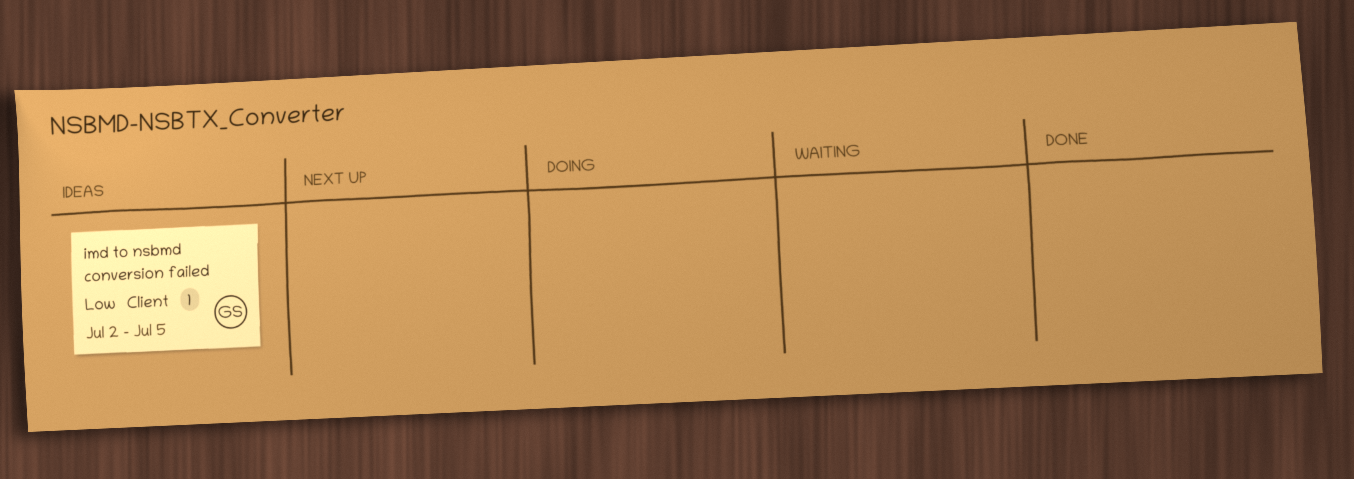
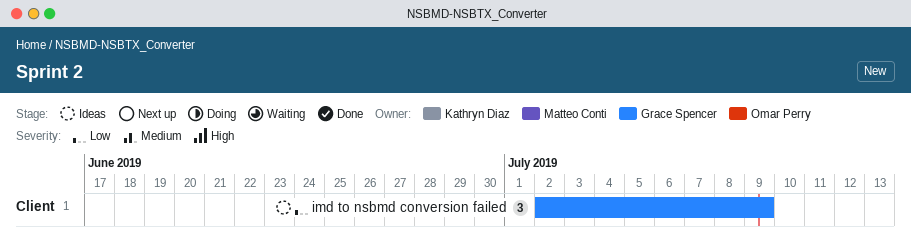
imd to nsbmd conversion failed, estimate: 1 -> 3
imd to nsbmd conversion failed, due: Jul 5 -> Jul 9

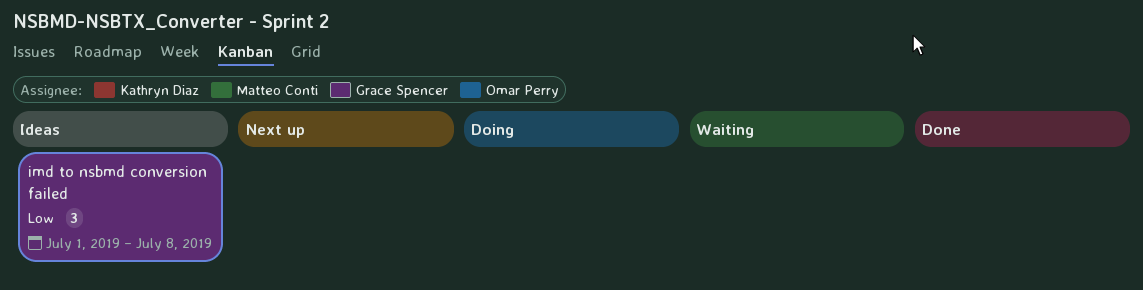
imd to nsbmd conversion failed, start: Jul 2 -> Jul 1
imd to nsbmd conversion failed, due: Jul 9 -> Jul 8

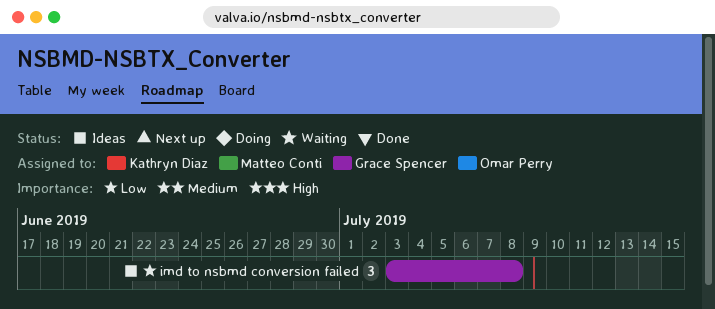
imd to nsbmd conversion failed, start: Jul 1 -> Jul 3

